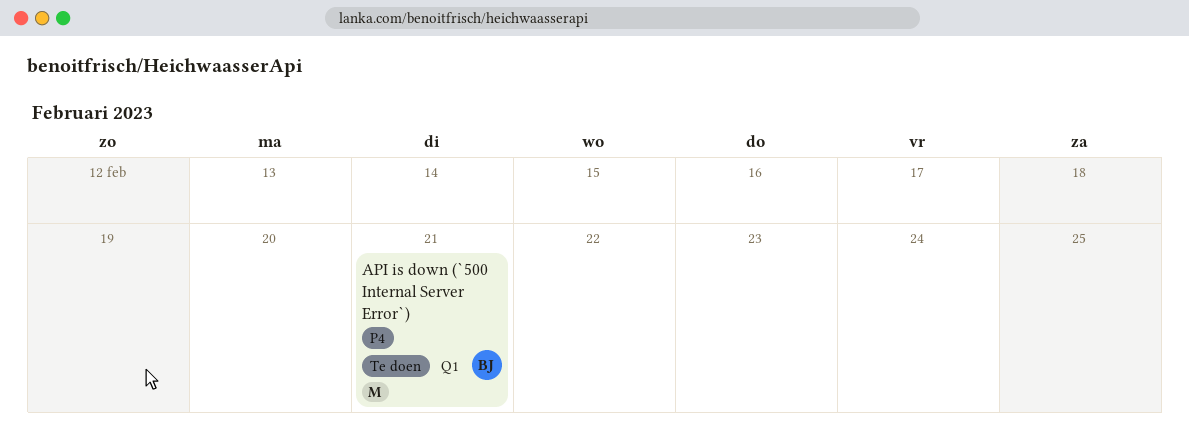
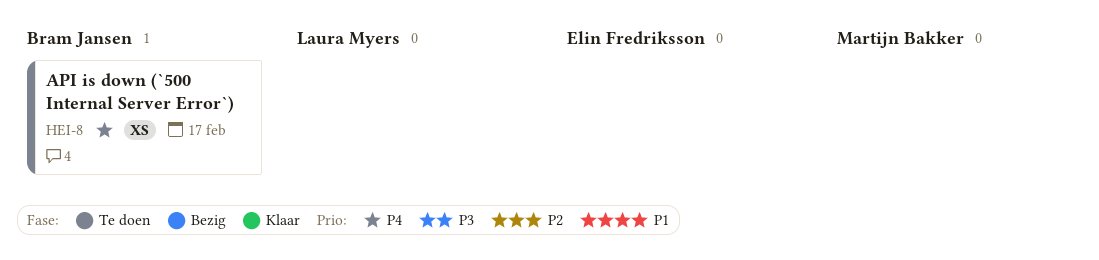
API is down (`500 Internal Server Error`), estimate: M -> XS
API is down (`500 Internal Server Error`), due: Feb 21 -> Feb 17

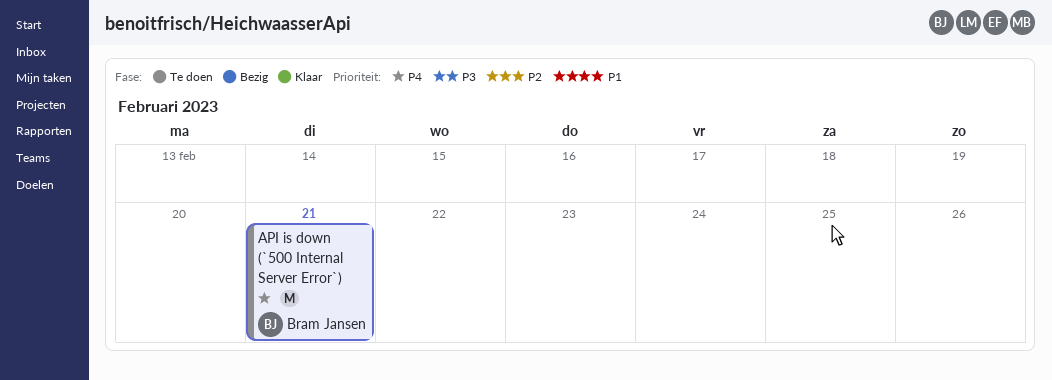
API is down (`500 Internal Server Error`), estimate: XS -> M
API is down (`500 Internal Server Error`), due: Feb 17 -> Feb 21

